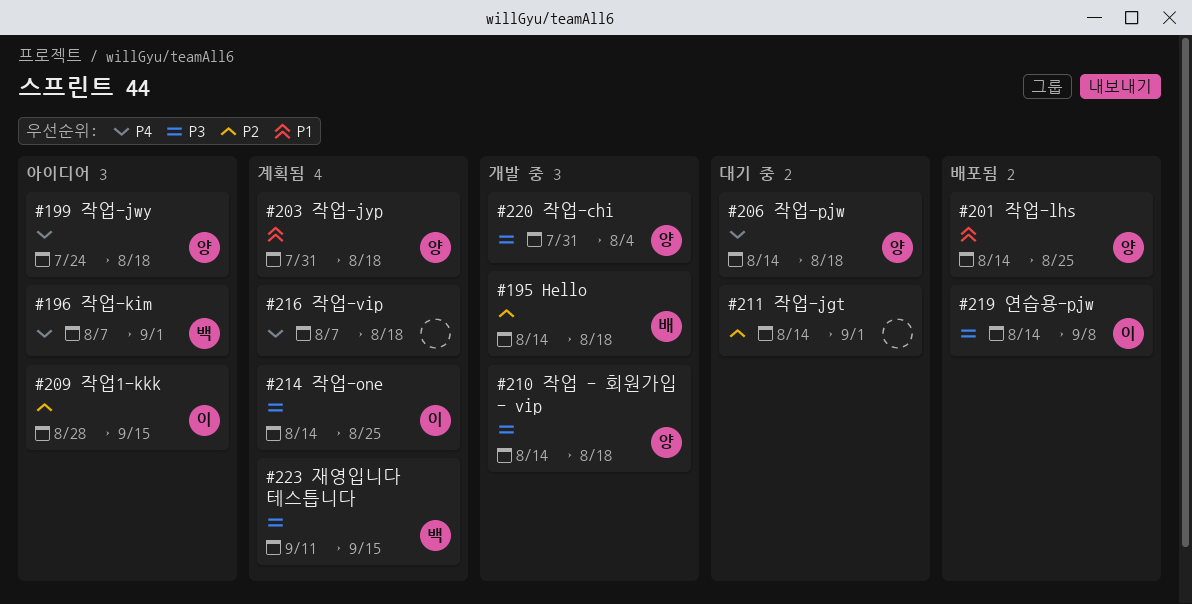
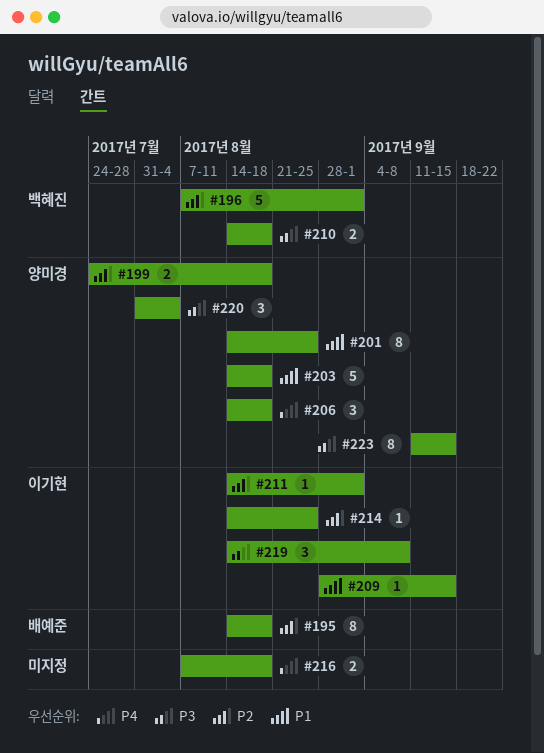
#196, priority: P4 -> P2
#199, priority: P4 -> P2
#203, start: Jul 31 -> Aug 14
#209, priority: P2 -> P1
#210, owner: 양미경 -> 백혜진
#211, owner: none -> 이기현
#214, priority: P3 -> P2
#223, owner: 백혜진 -> 양미경

